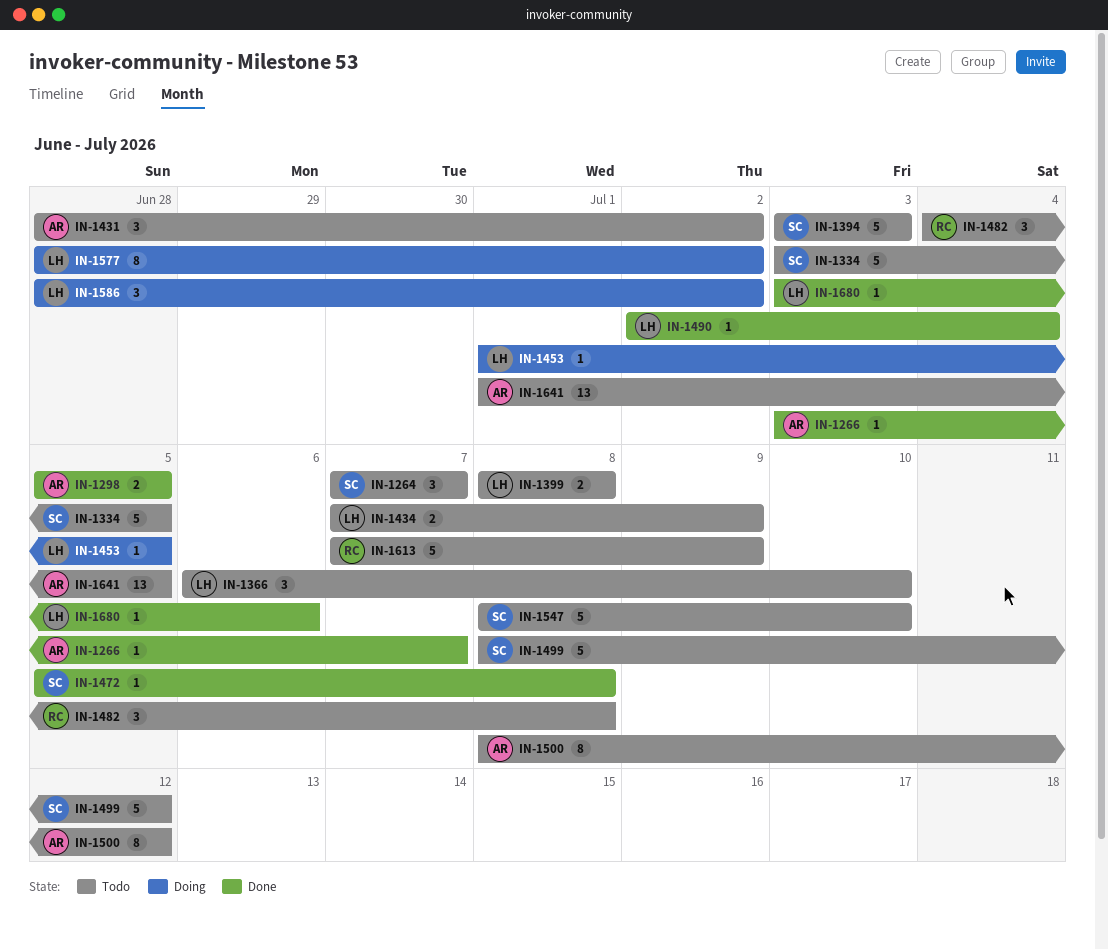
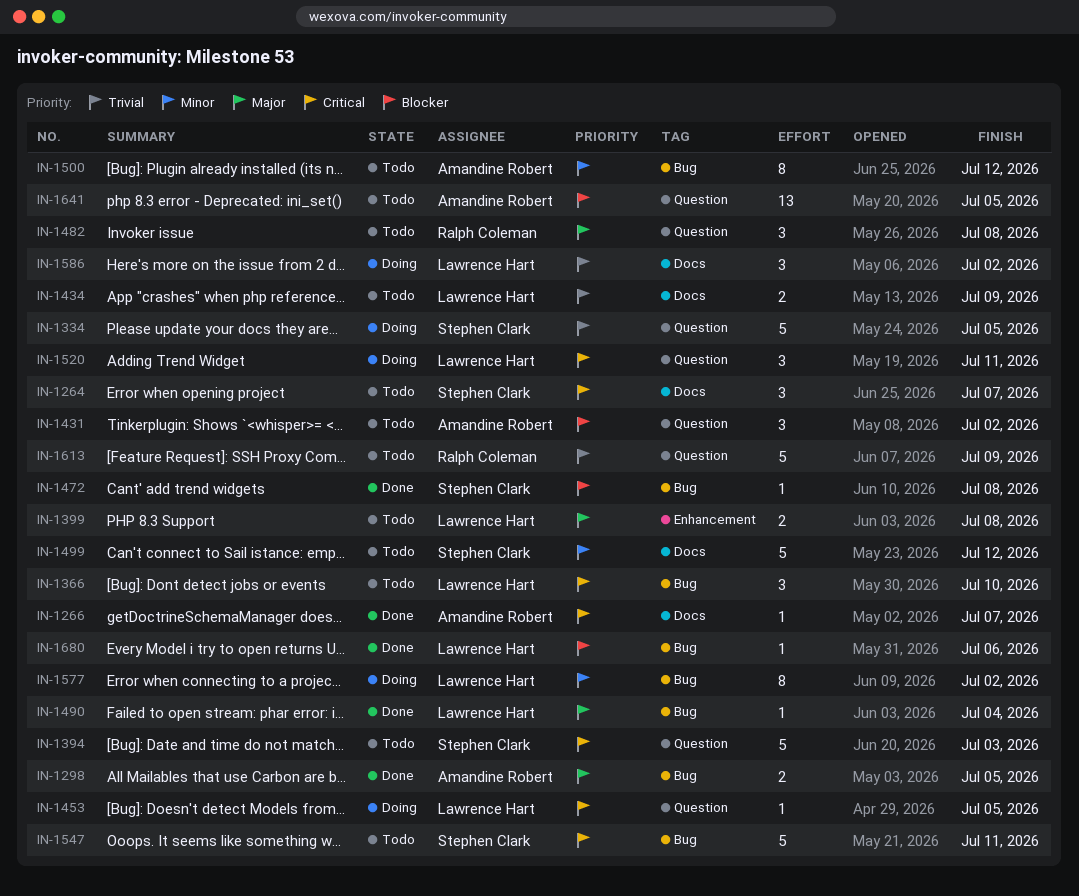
IN-1334, status: Todo -> Doing
IN-1520: none -> present
IN-1547, due: Jul 10 -> Jul 11

